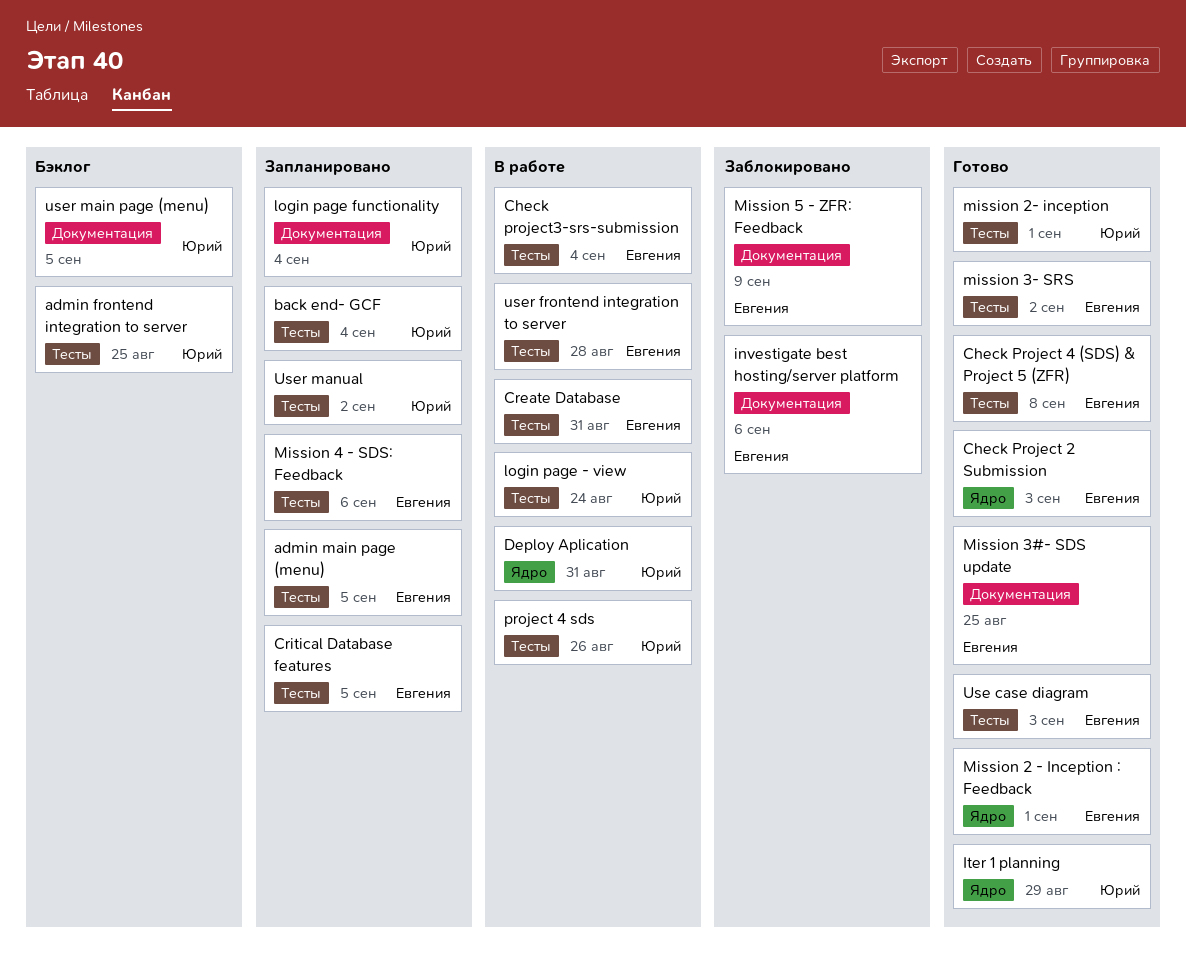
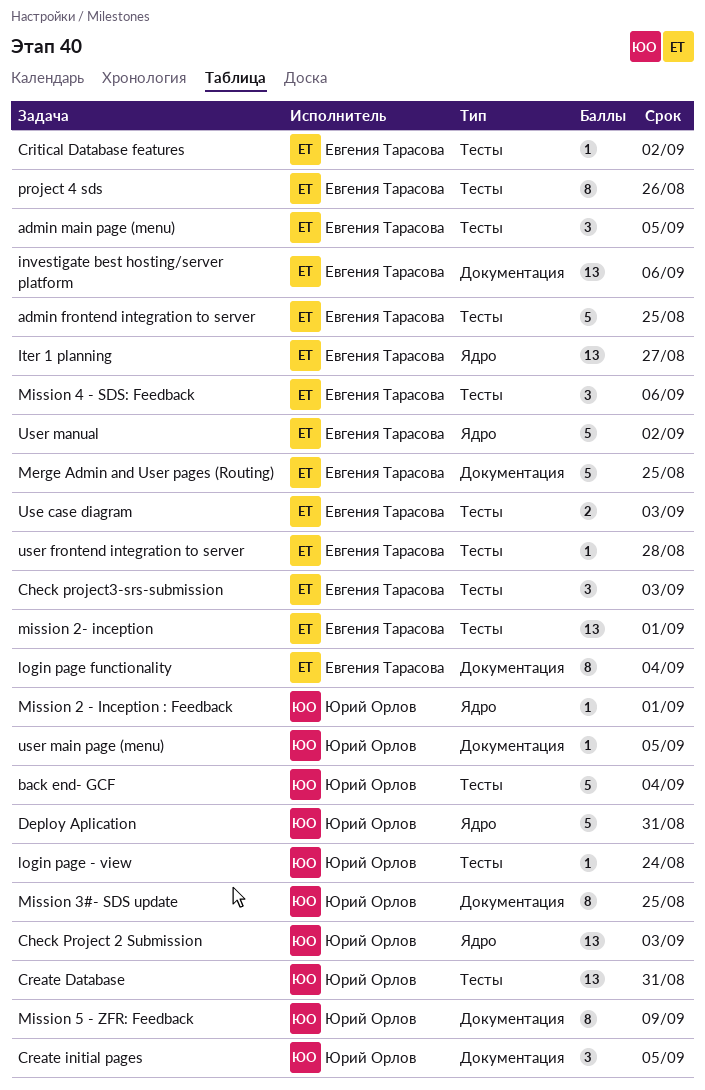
admin frontend integration to server, owner: Юрий Орлов -> Евгения Тарасова
Check Project 2 Submission, owner: Евгения Тарасова -> Юрий Орлов
Check Project 4 (SDS) & Project 5 (ZFR): present -> none
Check project3-srs-submission, due: Sep 4 -> Sep 3
Create Database, owner: Евгения Тарасова -> Юрий Орлов
Create initial pages: none -> present
Critical Database features, due: Sep 5 -> Sep 2
Iter 1 planning, owner: Юрий Орлов -> Евгения Тарасова
Iter 1 planning, due: Aug 29 -> Aug 27
login page functionality, owner: Юрий Орлов -> Евгения Тарасова
Merge Admin and User pages (Routing): none -> present
Mission 2 - Inception : Feedback, owner: Евгения Тарасова -> Юрий Орлов
mission 2- inception, owner: Юрий Орлов -> Евгения Тарасова
Mission 3#- SDS update, owner: Евгения Тарасова -> Юрий Орлов
mission 3- SRS: present -> none
Mission 5 - ZFR: Feedback, owner: Евгения Тарасова -> Юрий Орлов
project 4 sds, owner: Юрий Орлов -> Евгения Тарасова
User manual, owner: Юрий Орлов -> Евгения Тарасова
User manual, label: Тесты -> Ядро

